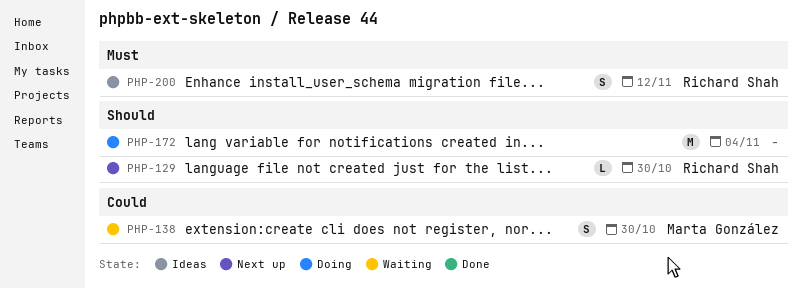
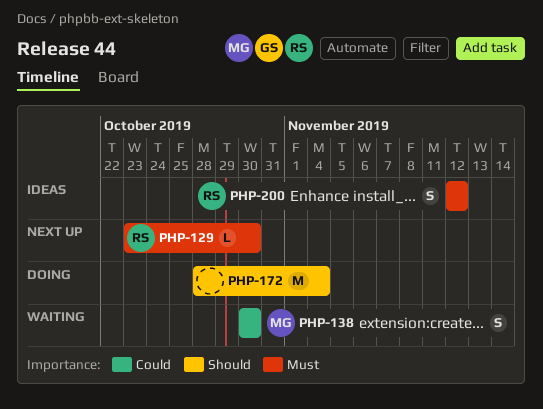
PHP-129, priority: Should -> Must

